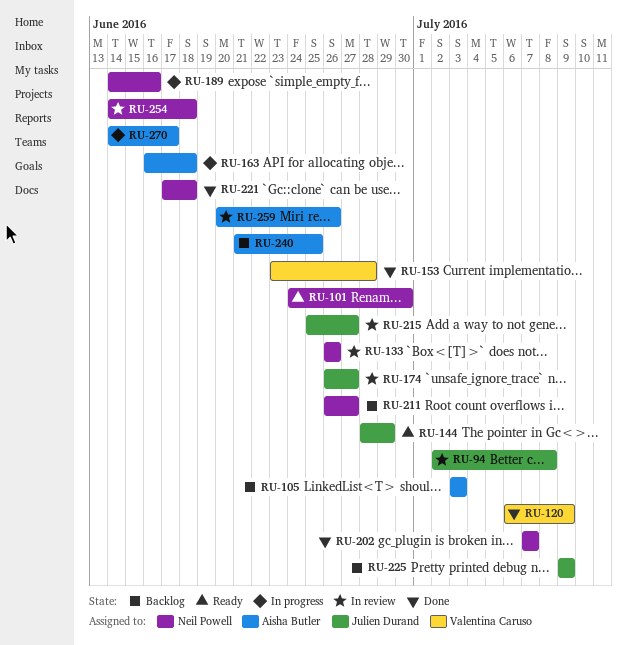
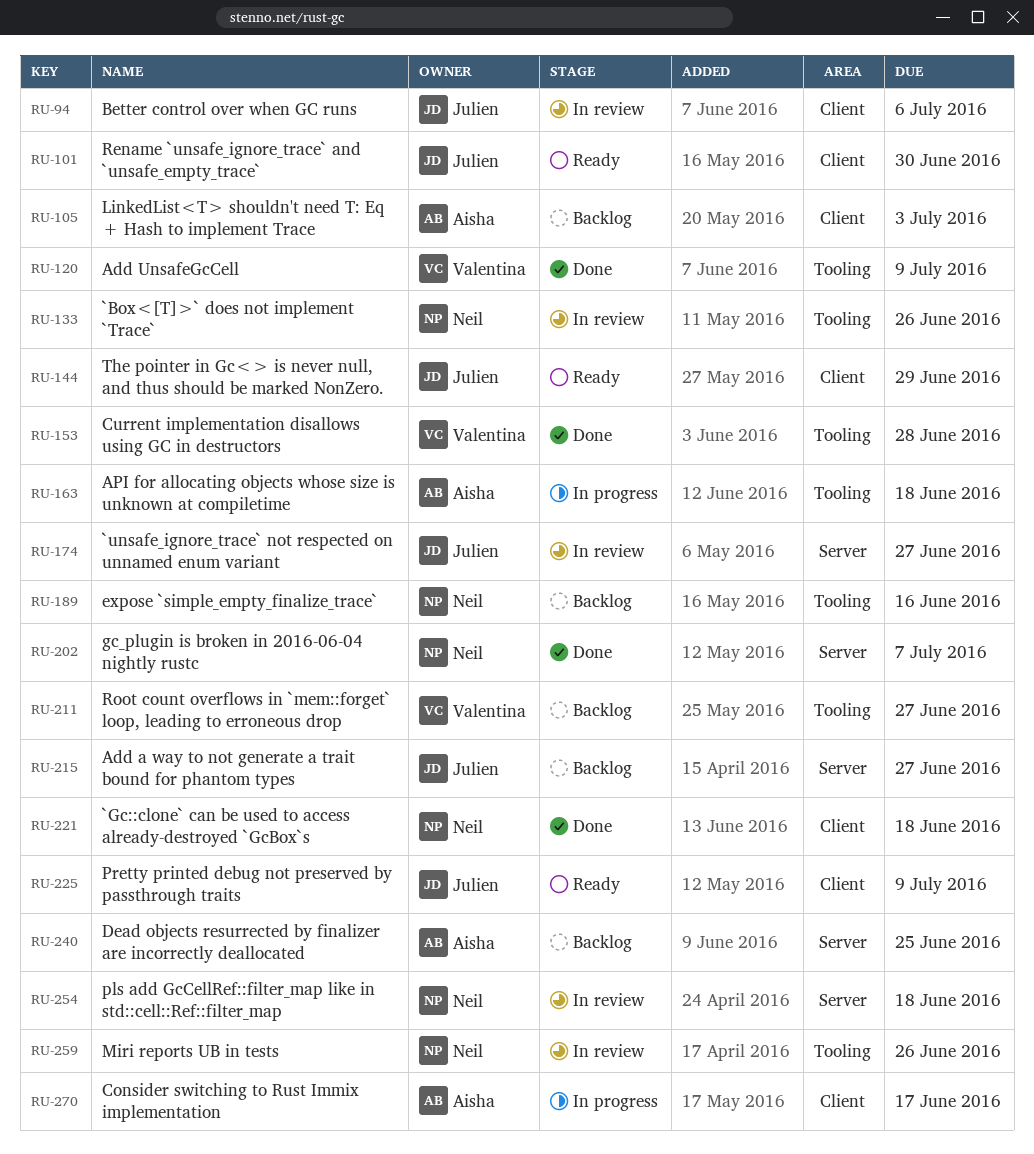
RU-94, due: Jul 8 -> Jul 6
RU-101, owner: Neil Powell -> Julien Durand
RU-189, status: In progress -> Backlog
RU-211, owner: Neil Powell -> Valentina Caruso
RU-215, status: In review -> Backlog
RU-225, status: Backlog -> Ready
RU-259, owner: Aisha Butler -> Neil Powell

